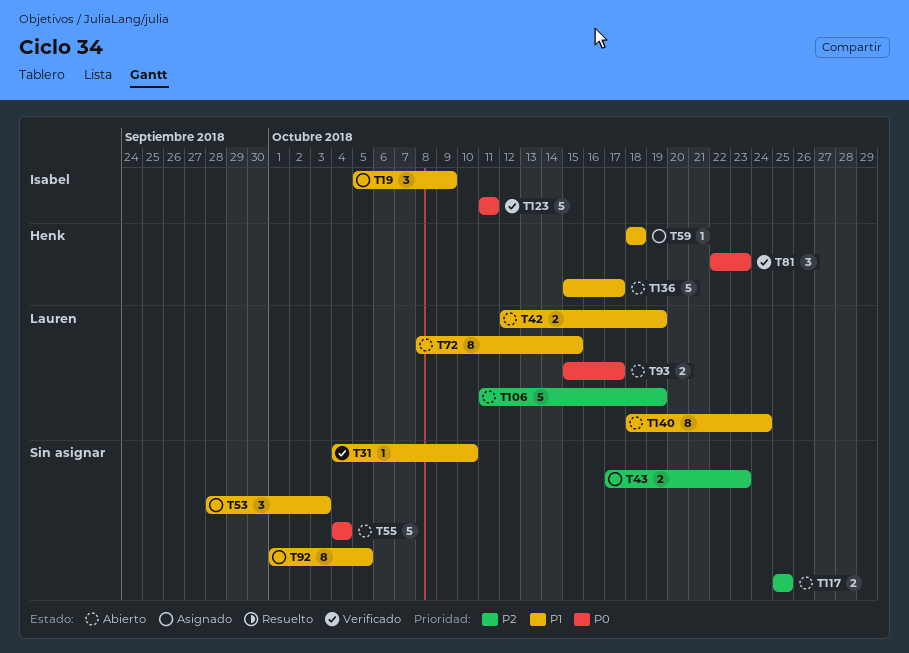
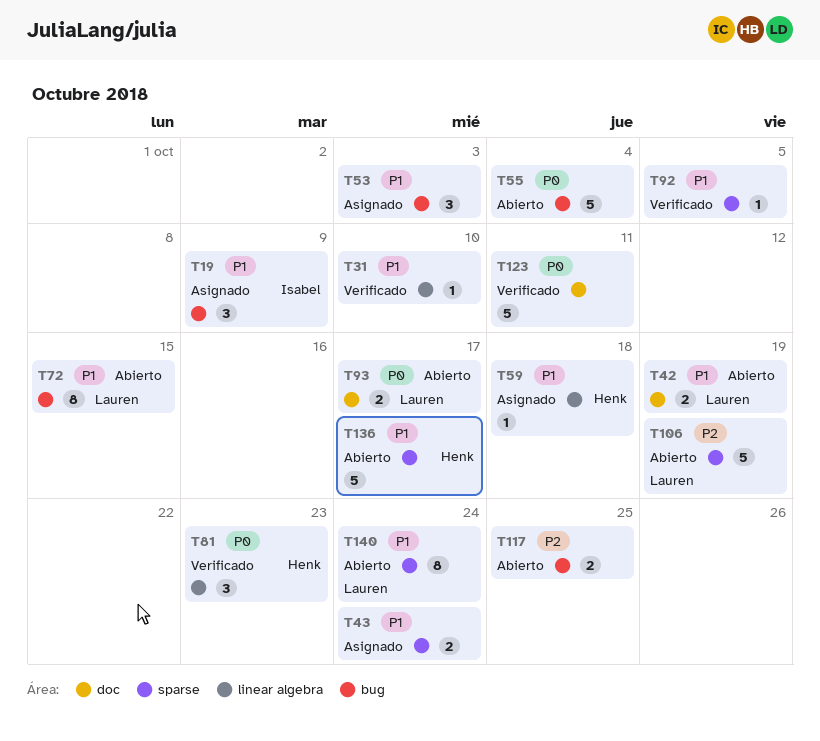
T43, priority: P2 -> P1
T43, due: Oct 23 -> Oct 24
T92, status: Asignado -> Verificado
T92, estimate: 8 -> 1
T123, owner: Isabel -> none

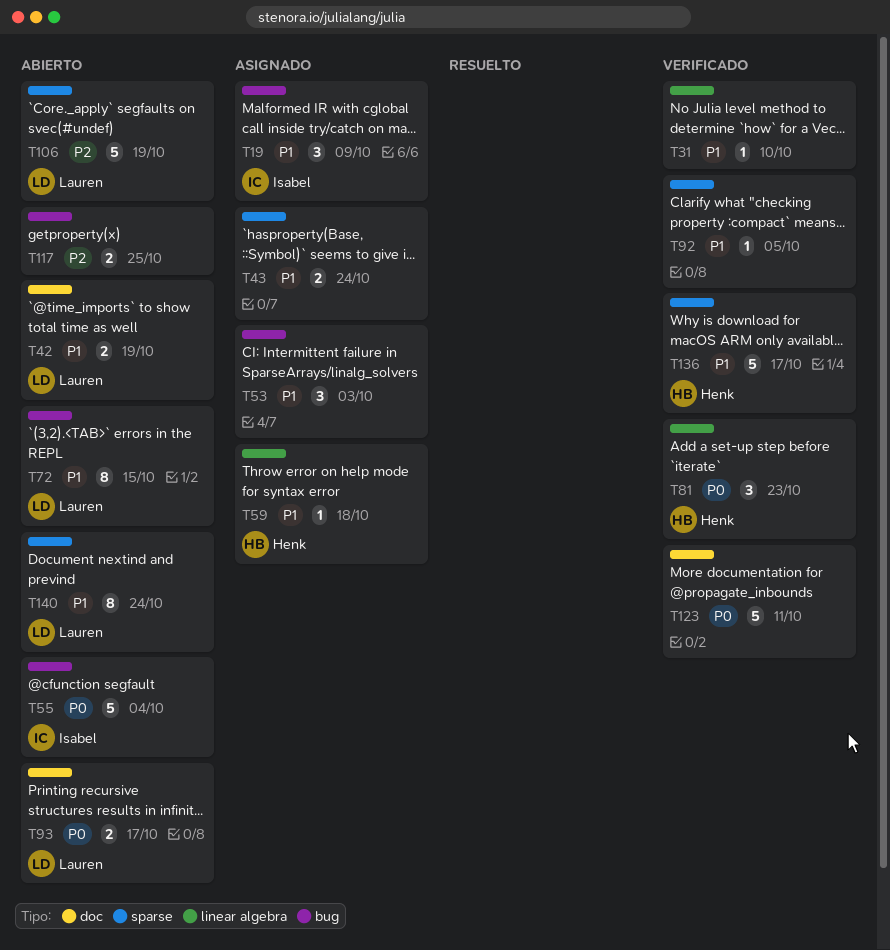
T55, owner: none -> Isabel
T136, status: Abierto -> Verificado

